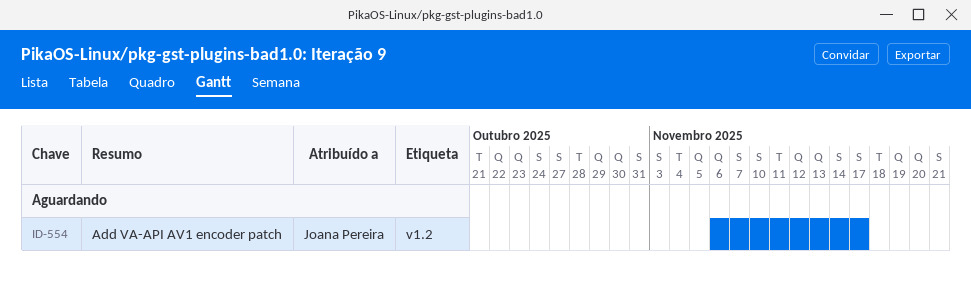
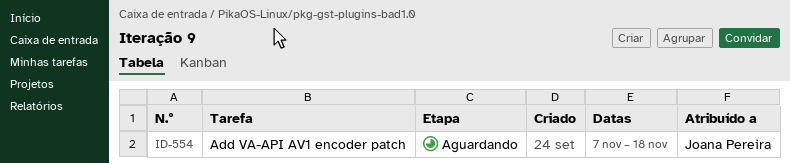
ID-554, start: Nov 6 -> Nov 7
ID-554, due: Nov 17 -> Nov 18

